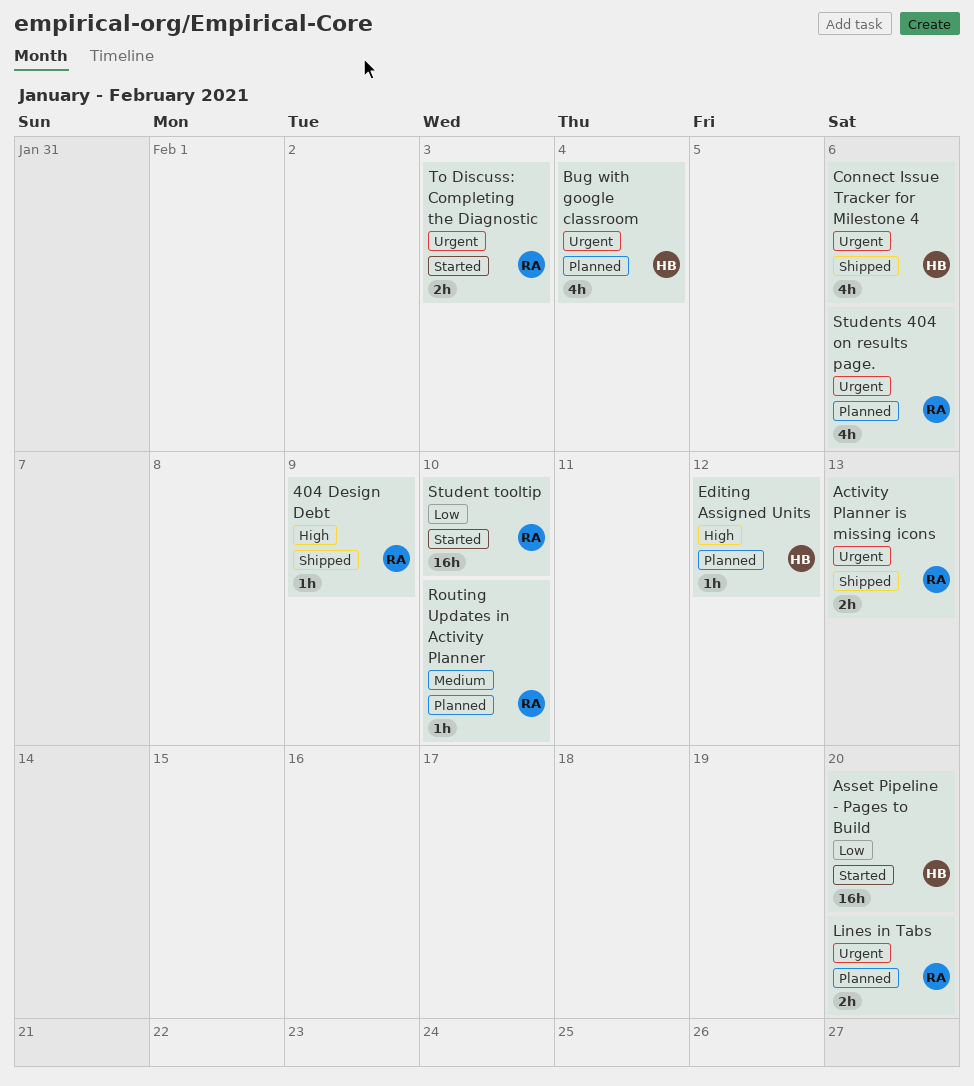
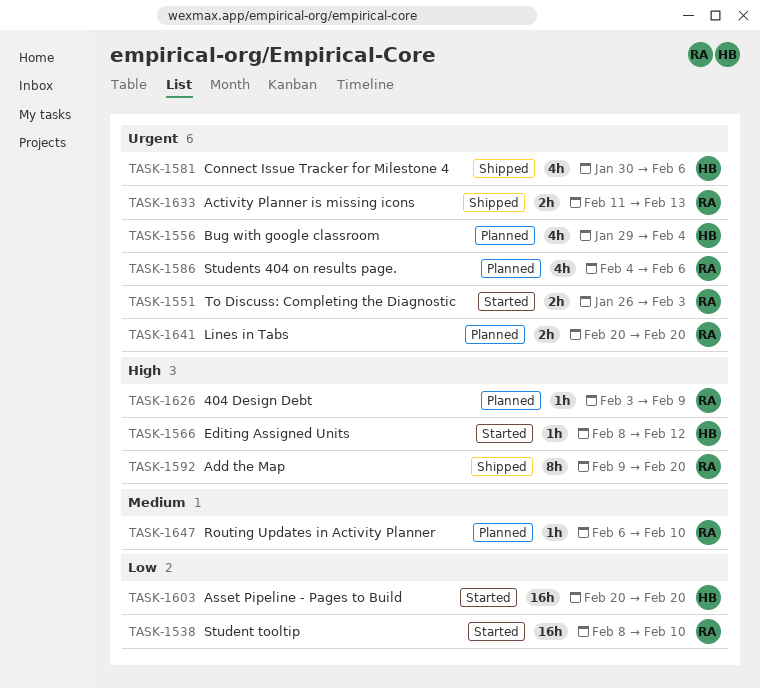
404 Design Debt, status: Shipped -> Planned
Add the Map: none -> present
Editing Assigned Units, status: Planned -> Started

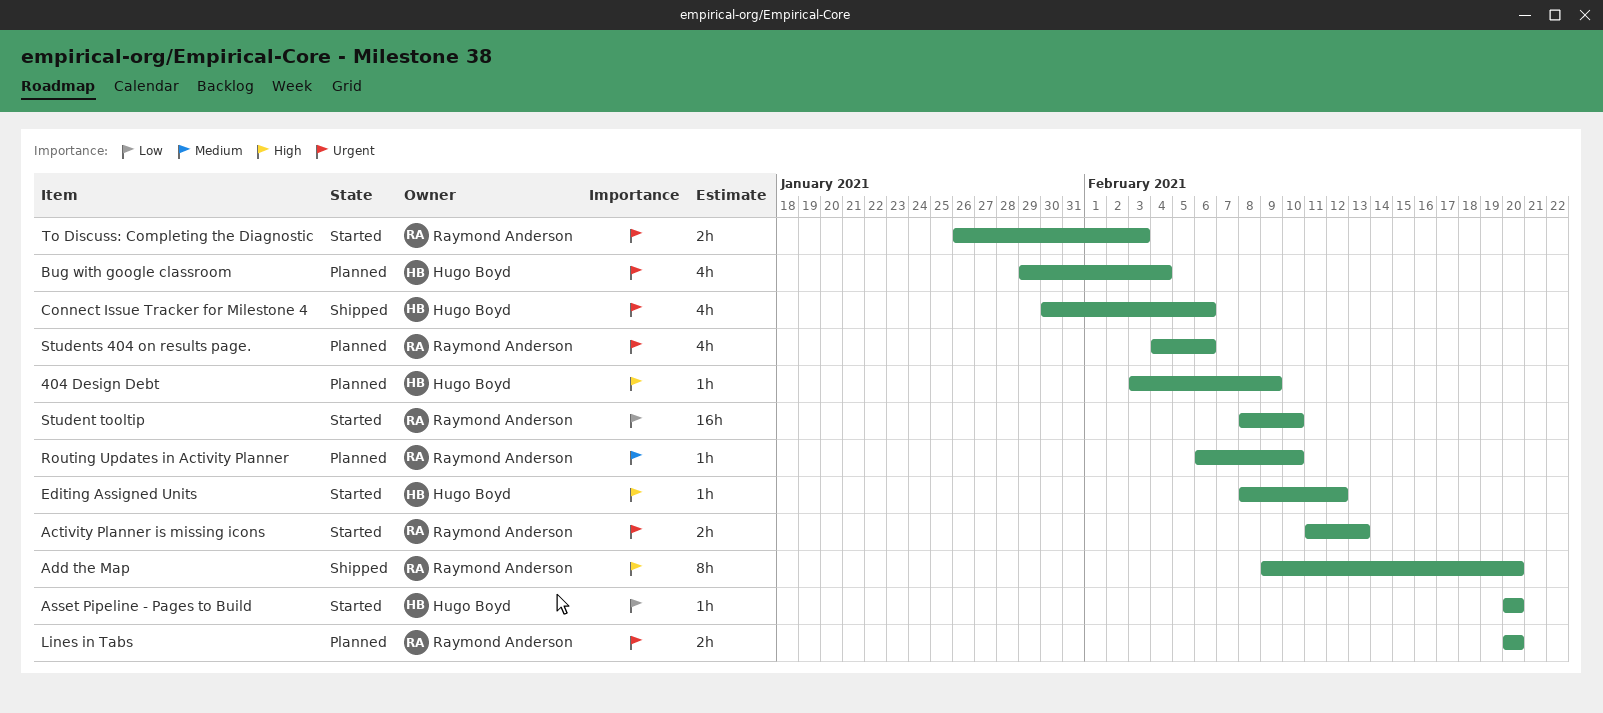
404 Design Debt, owner: Raymond Anderson -> Hugo Boyd
Activity Planner is missing icons, status: Shipped -> Started
Asset Pipeline - Pages to Build, estimate: 16h -> 1h

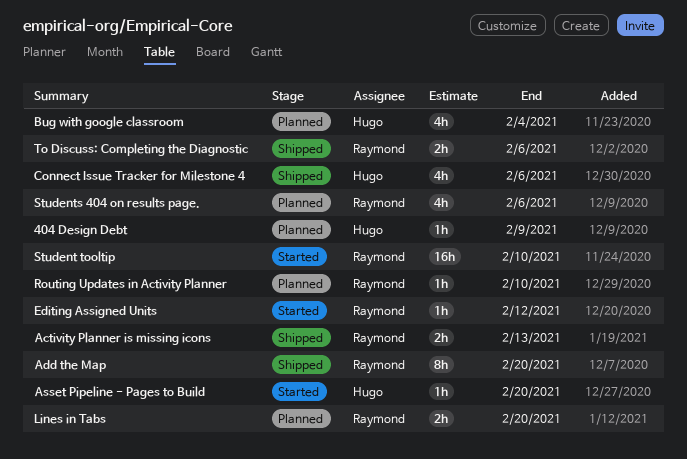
Activity Planner is missing icons, status: Started -> Shipped
Editing Assigned Units, owner: Hugo Boyd -> Raymond Anderson
To Discuss: Completing the Diagnostic, status: Started -> Shipped
To Discuss: Completing the Diagnostic, due: Feb 3 -> Feb 6

